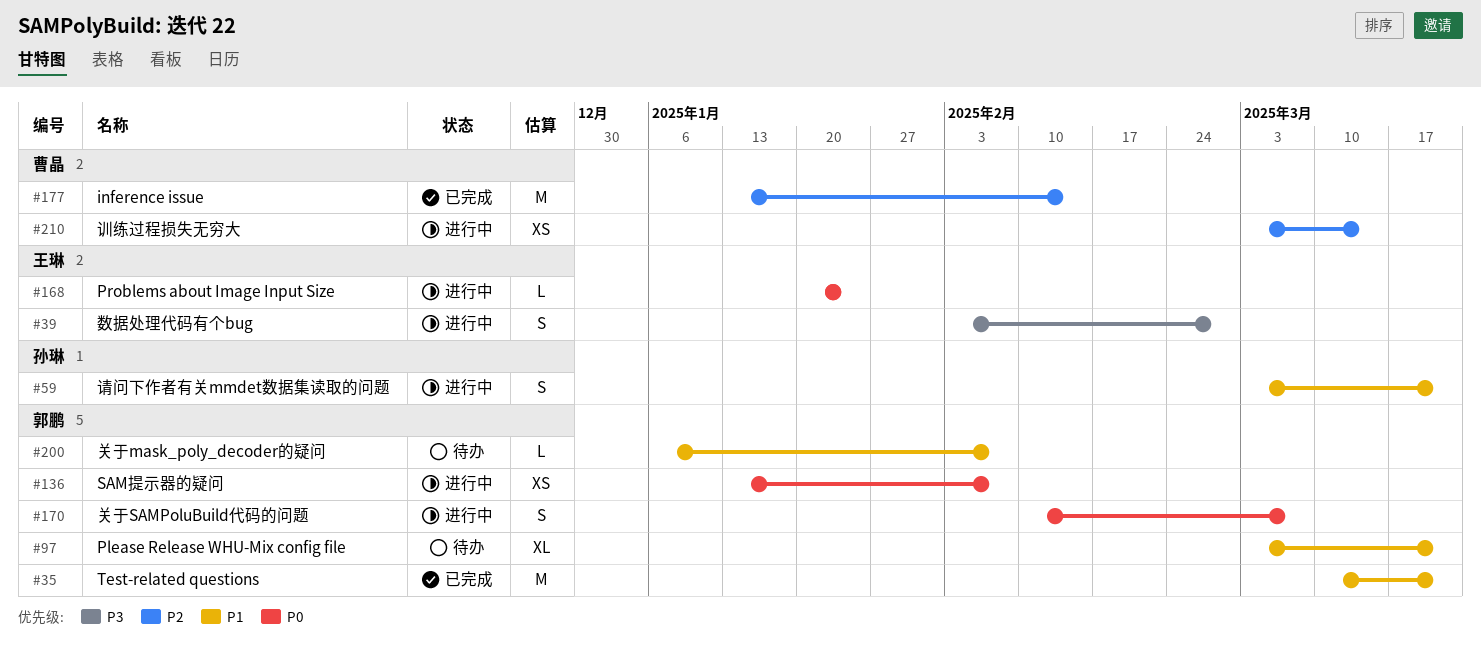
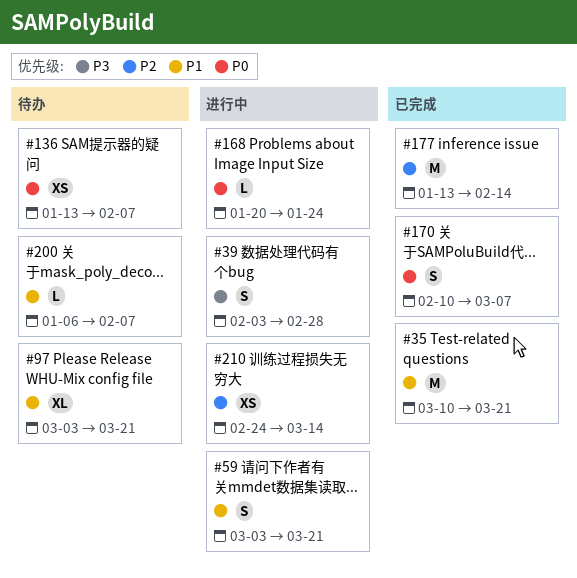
#136, status: 进行中 -> 待办
#170, status: 进行中 -> 已完成
#210, start: Mar 3 -> Feb 24

